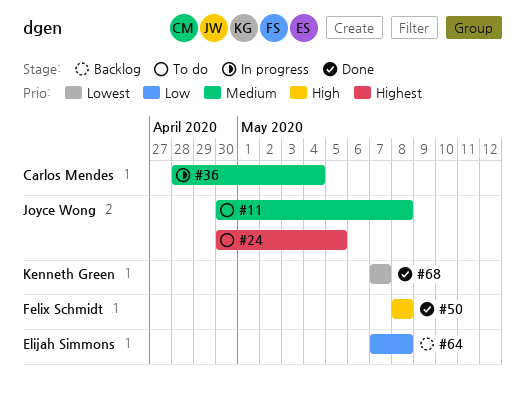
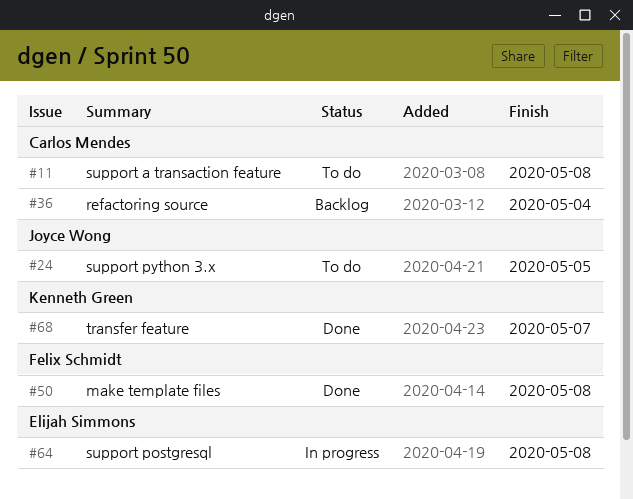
#11, owner: Joyce Wong -> Carlos Mendes
#36, status: In progress -> Backlog
#64, status: Backlog -> In progress

